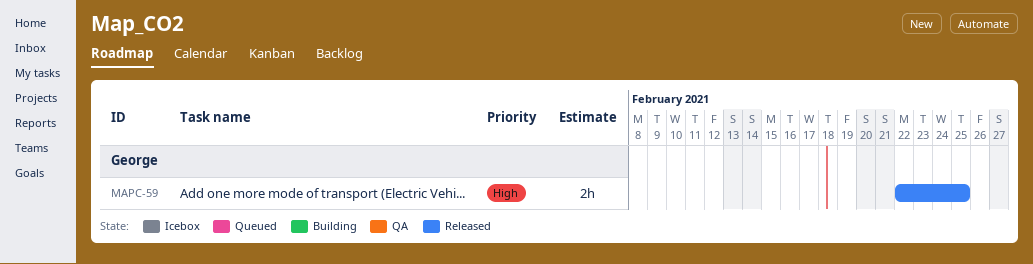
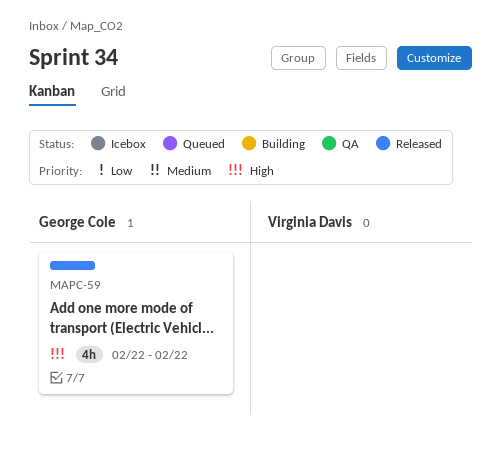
MAPC-59, estimate: 2h -> 4h
MAPC-59, due: Feb 25 -> Feb 22

